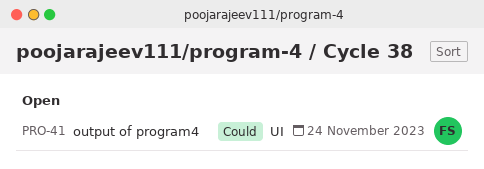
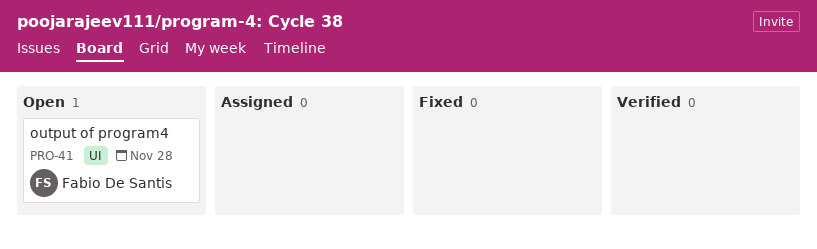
PRO-41, due: Nov 24 -> Nov 28

